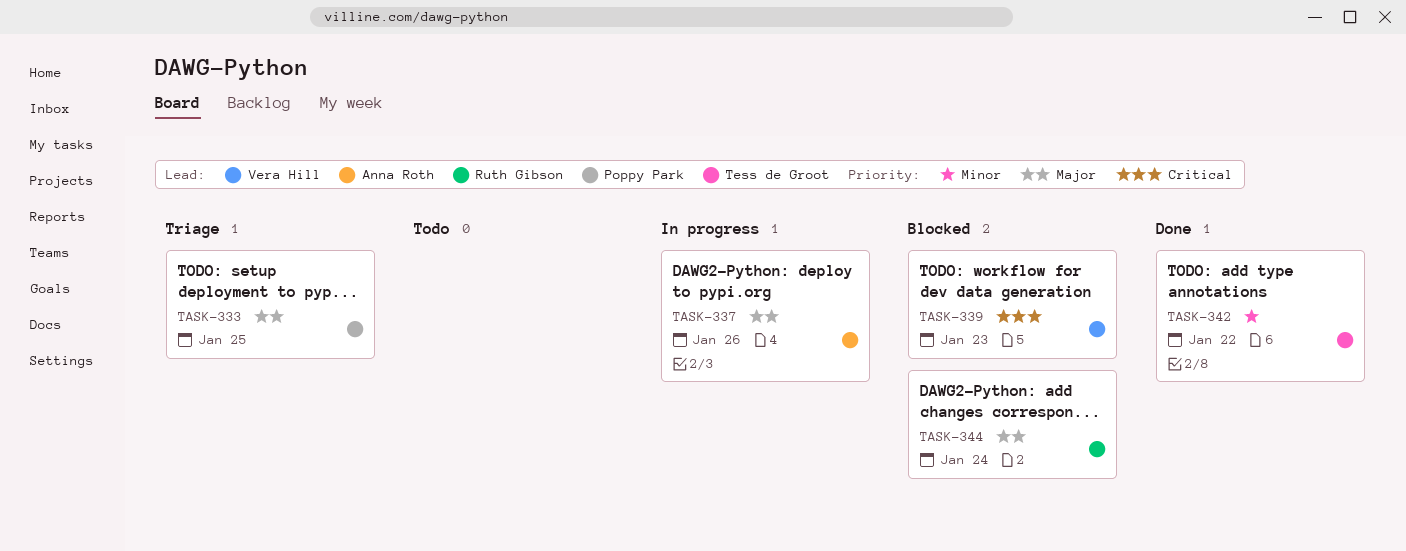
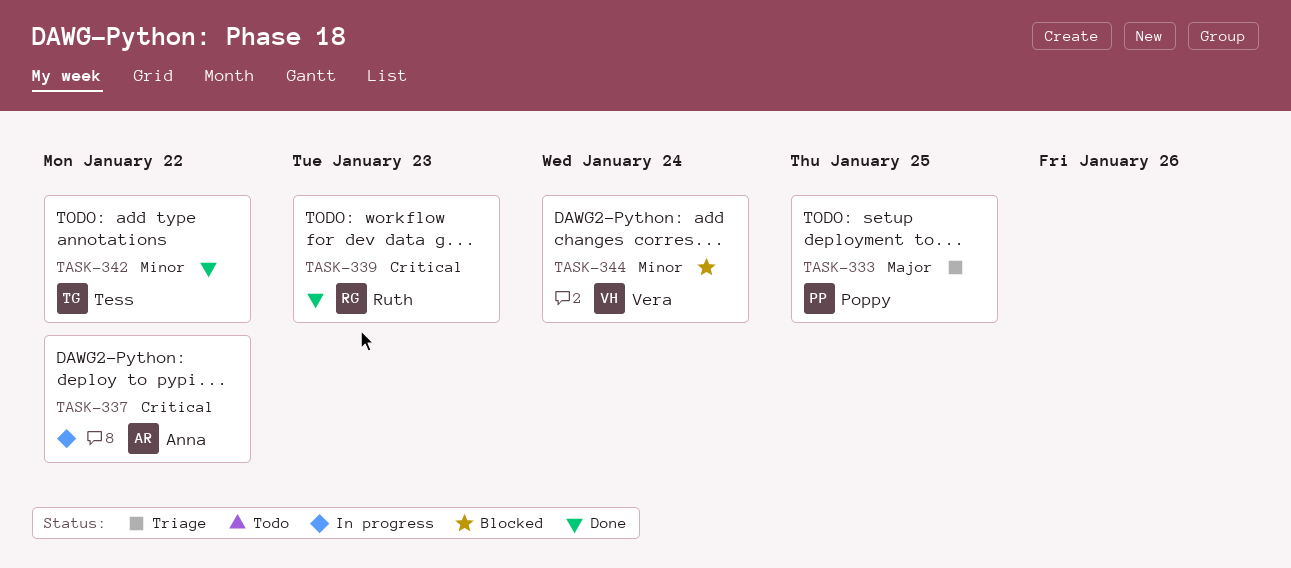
TASK-337, priority: Major -> Critical
TASK-337, due: Jan 26 -> Jan 22
TASK-339, status: Blocked -> Done
TASK-339, owner: Vera Hill -> Ruth Gibson
TASK-344, owner: Ruth Gibson -> Vera Hill
TASK-344, priority: Major -> Minor

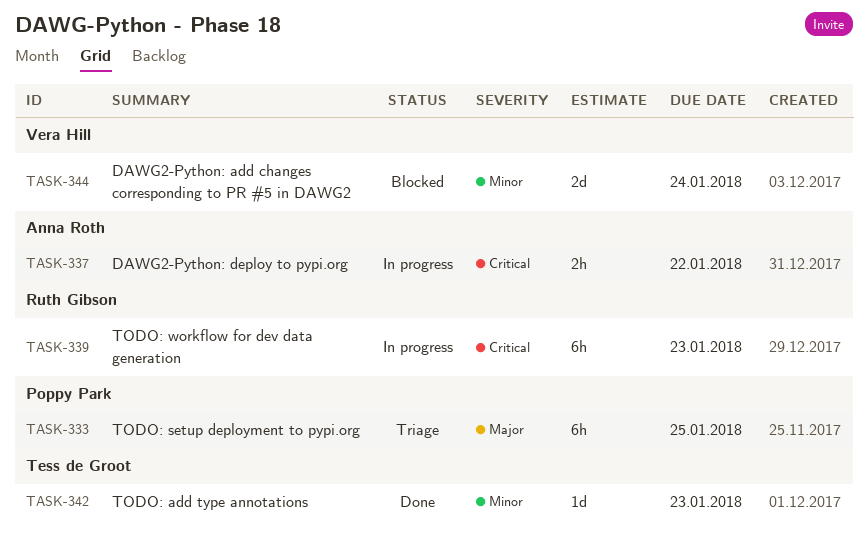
TASK-339, status: Done -> In progress
TASK-342, due: Jan 22 -> Jan 23

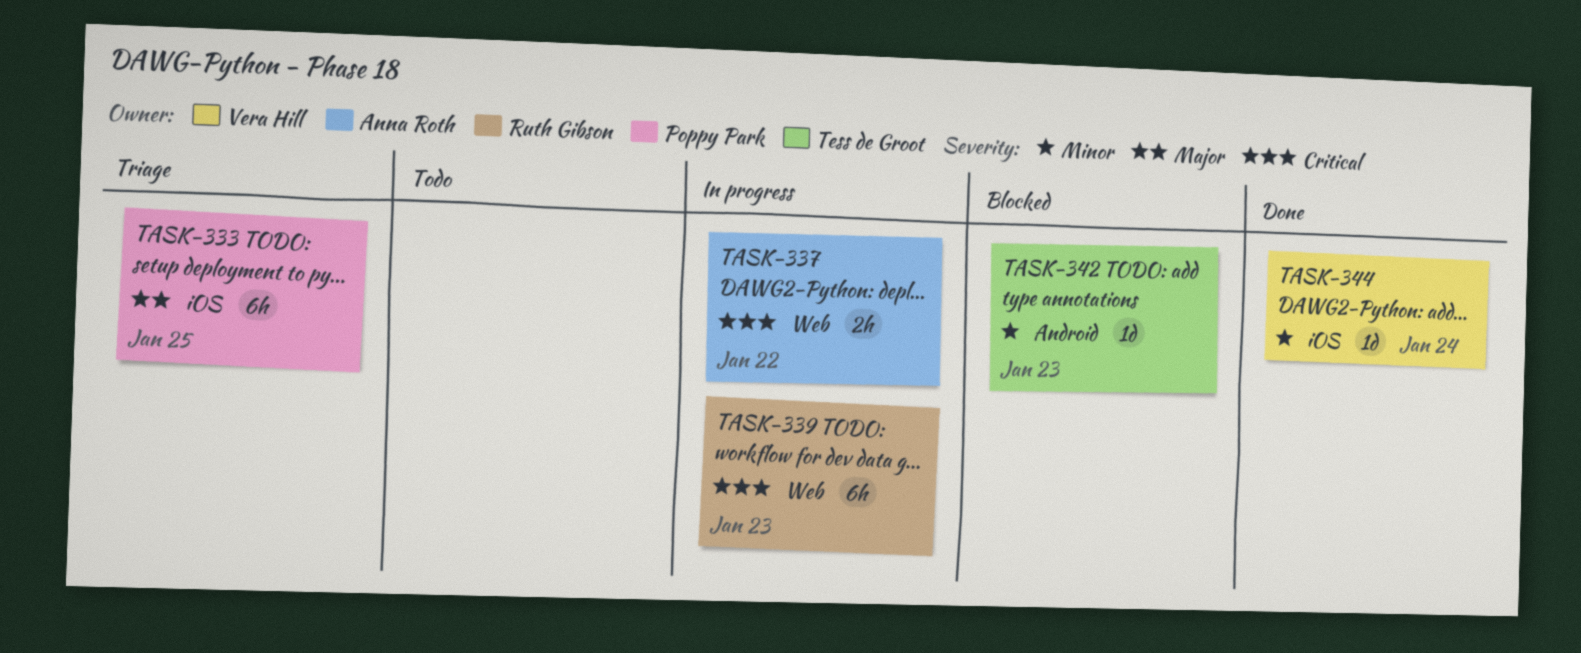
TASK-342, status: Done -> Blocked
TASK-344, status: Blocked -> Done
TASK-344, estimate: 2d -> 1d

